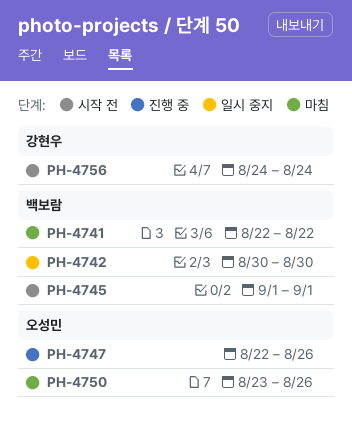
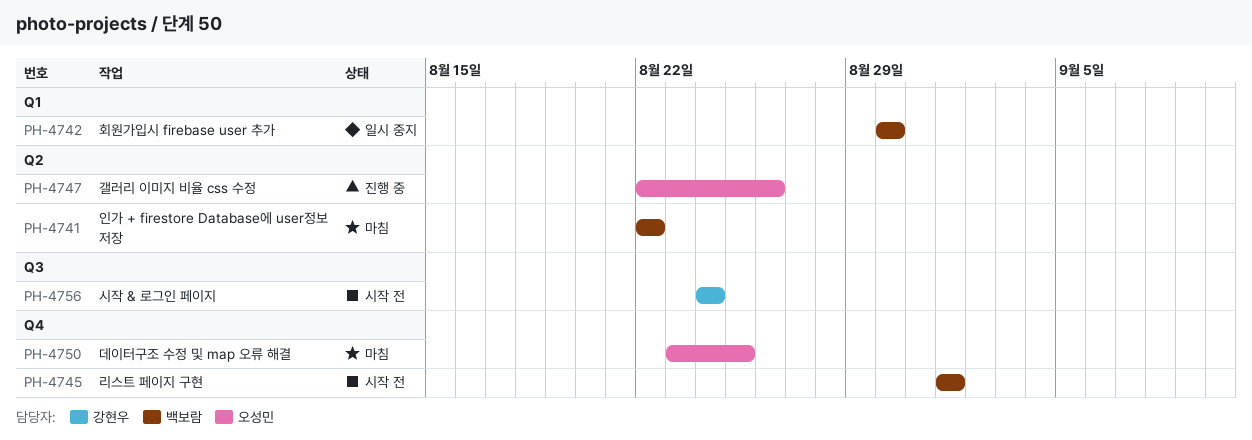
PH-4750, due: Aug 26 -> Aug 25

